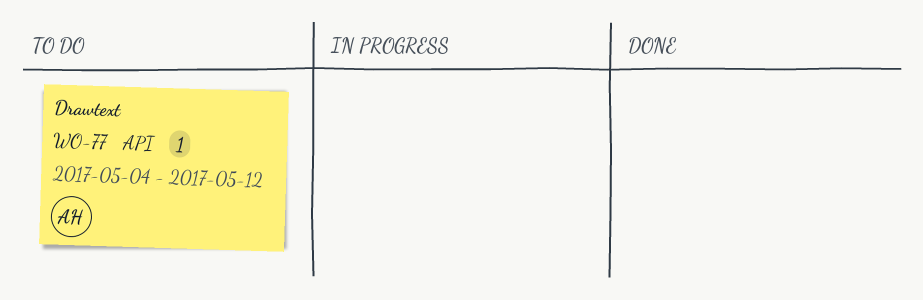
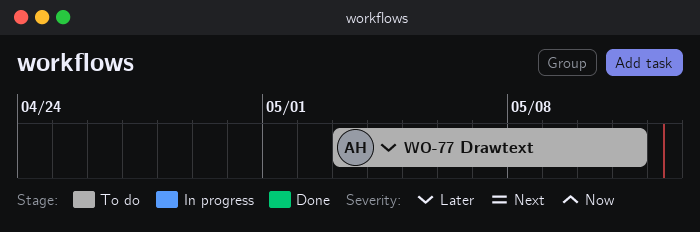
WO-77, start: May 4 -> May 3
WO-77, due: May 12 -> May 11

